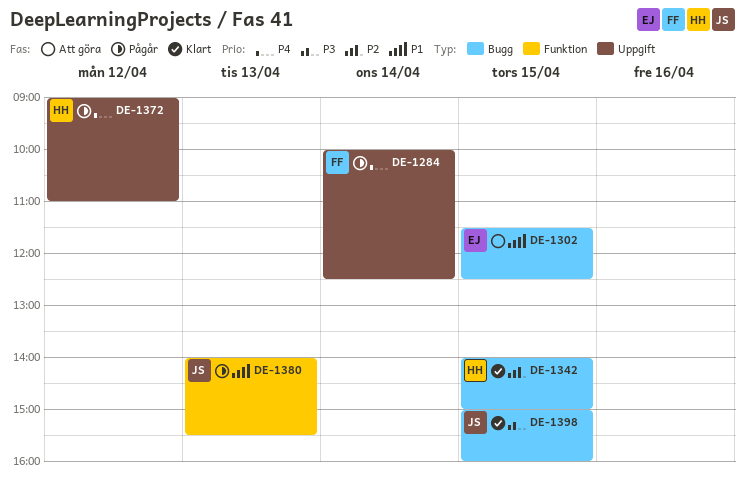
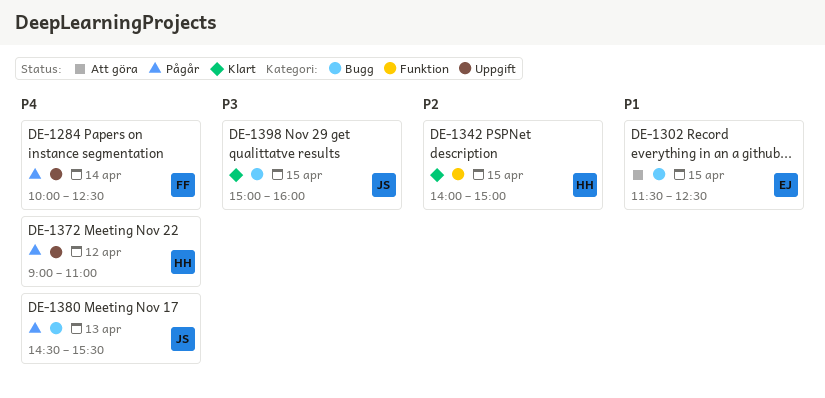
DE-1342, label: Bugg -> Funktion
DE-1380, priority: P1 -> P4
DE-1380, label: Funktion -> Bugg
DE-1380, begins: 14:00 -> 14:30

